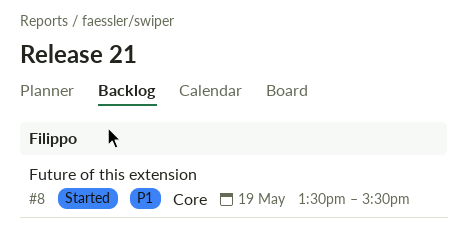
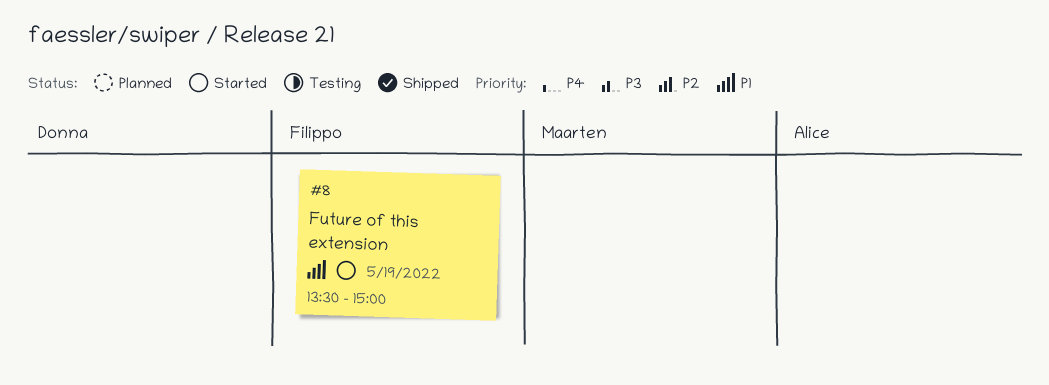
#8, ends: 15:30 -> 15:00

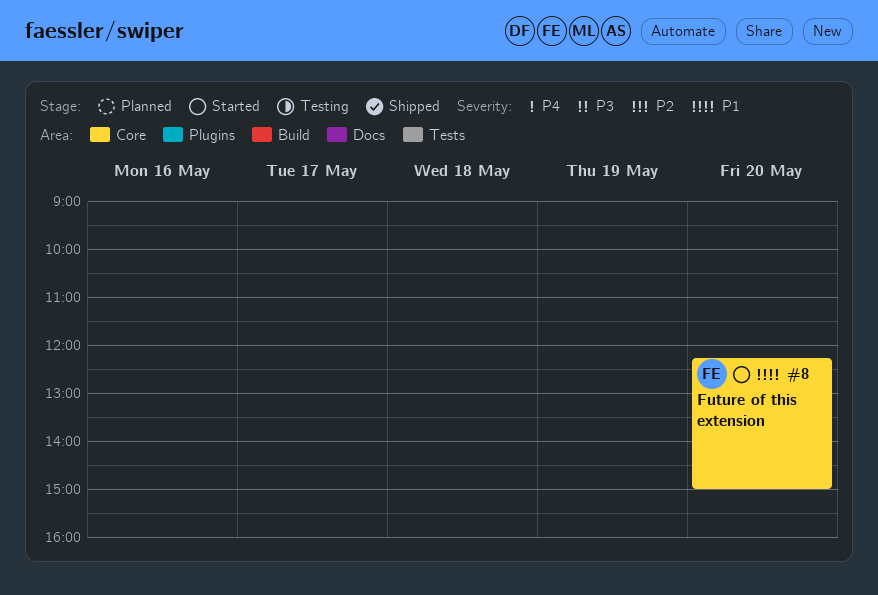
#8, day: May 19 -> May 20
#8, begins: 13:30 -> 12:15

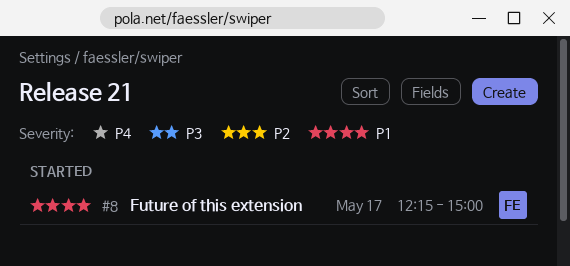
#8, day: May 20 -> May 17

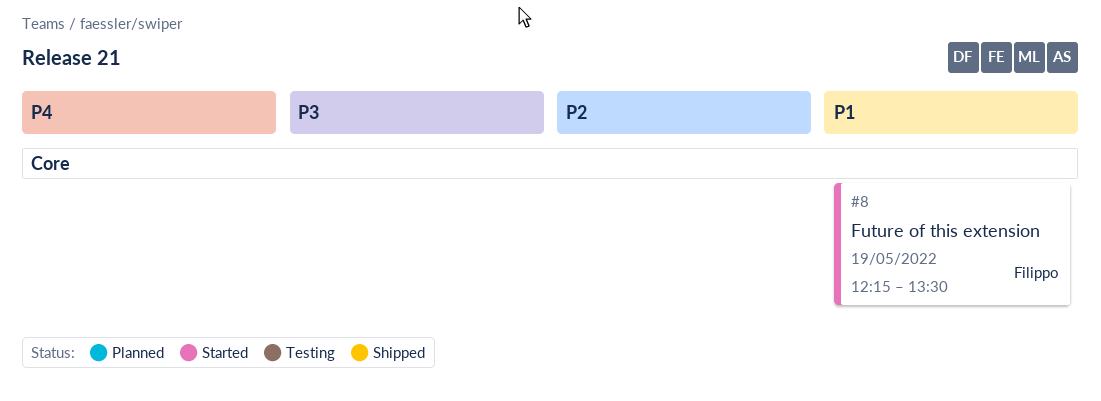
#8, day: May 17 -> May 19
#8, ends: 15:00 -> 13:30

